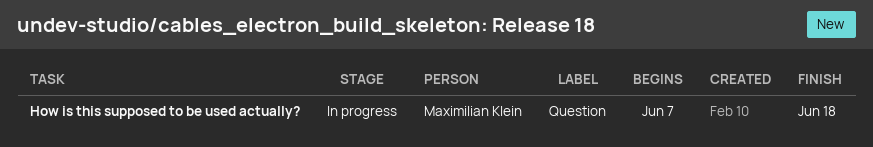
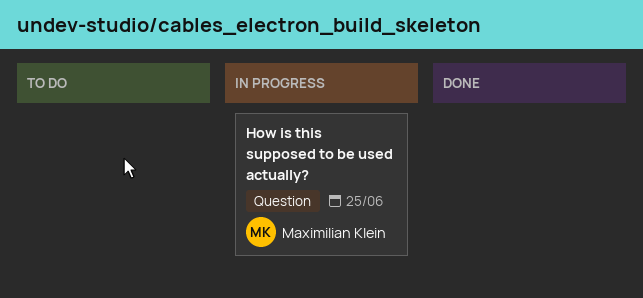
How is this supposed to be used actually?, due: Jun 18 -> Jun 25

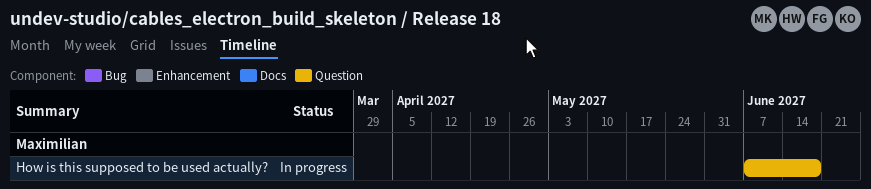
How is this supposed to be used actually?, due: Jun 25 -> Jun 18

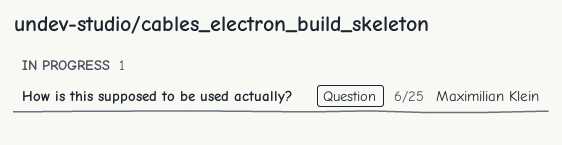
How is this supposed to be used actually?, due: Jun 18 -> Jun 25

